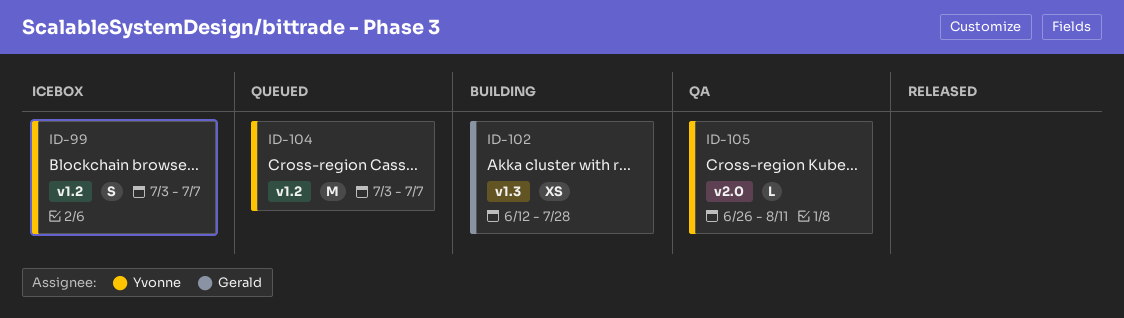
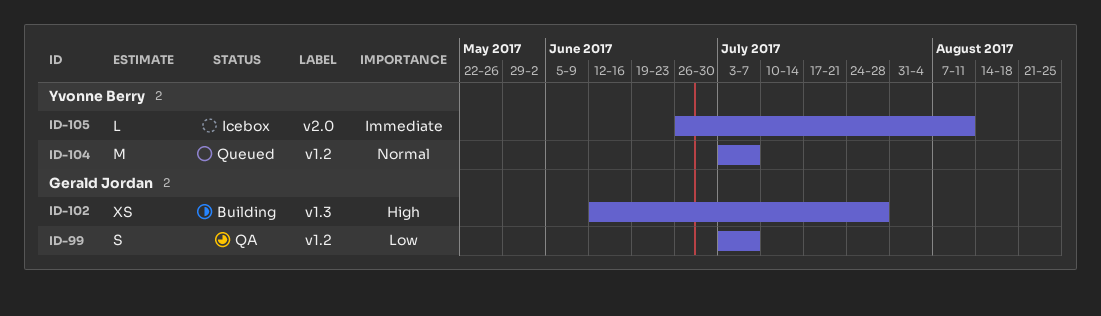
ID-99, status: Icebox -> QA
ID-99, owner: Yvonne Berry -> Gerald Jordan
ID-105, status: QA -> Icebox

